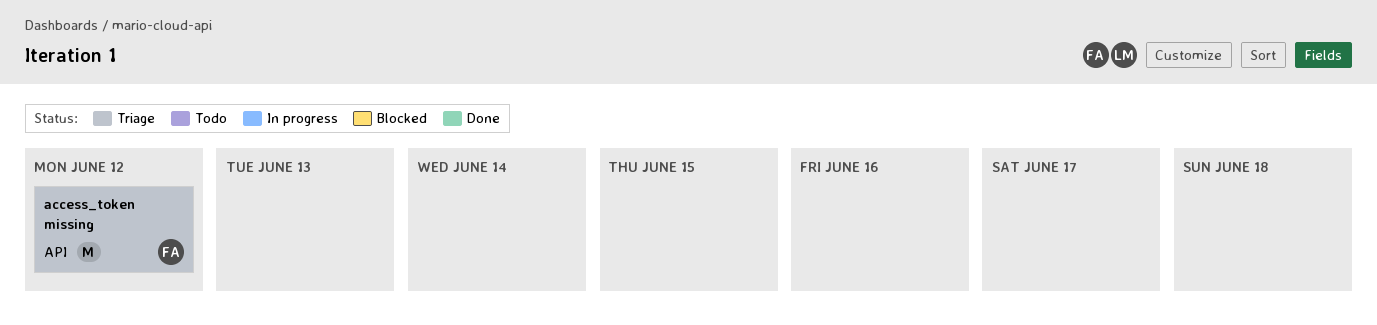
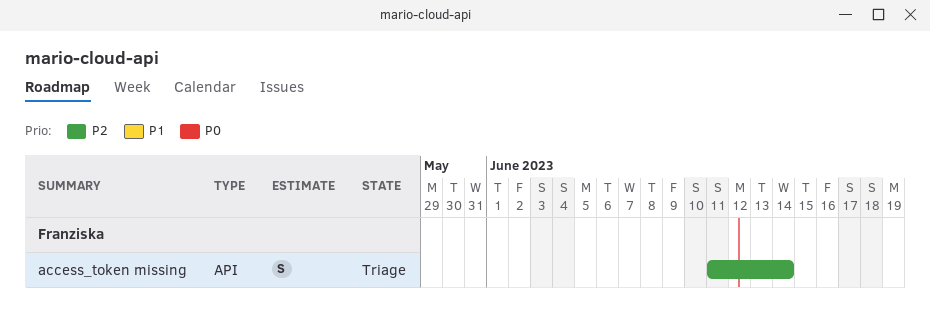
access_token missing, estimate: M -> S
access_token missing, due: Jun 12 -> Jun 14

